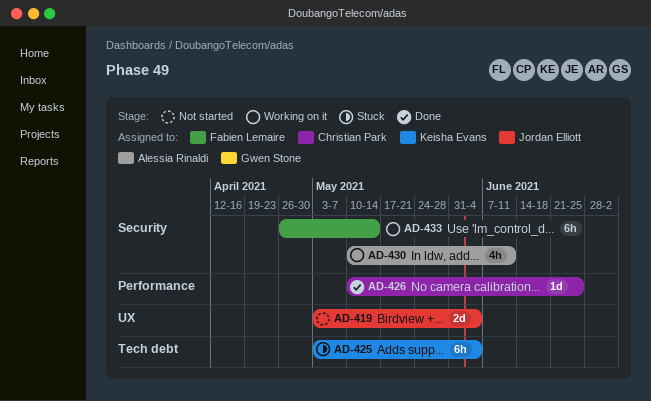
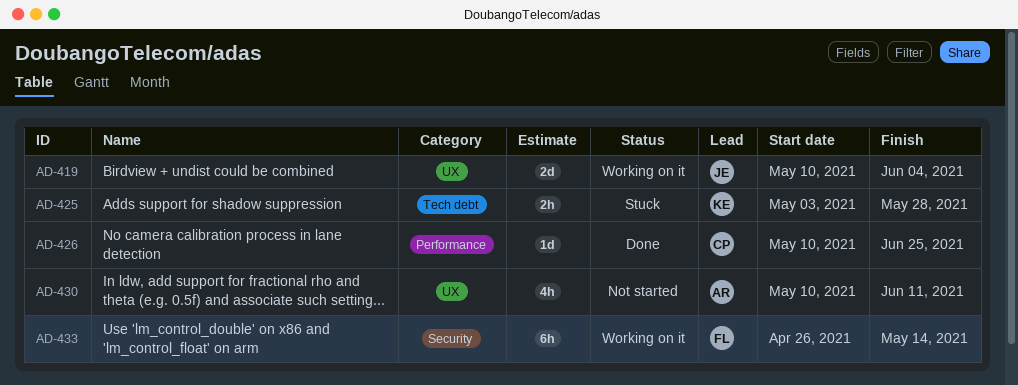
AD-419, status: Not started -> Working on it
AD-419, start: May 3 -> May 10
AD-425, estimate: 6h -> 2h
AD-425, due: Jun 4 -> May 28
AD-430, status: Working on it -> Not started
AD-430, label: Security -> UX

